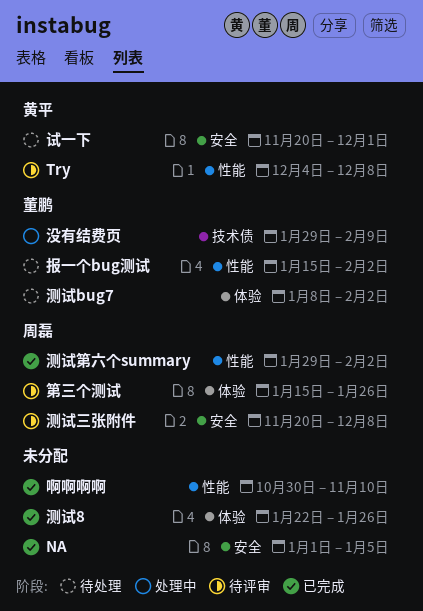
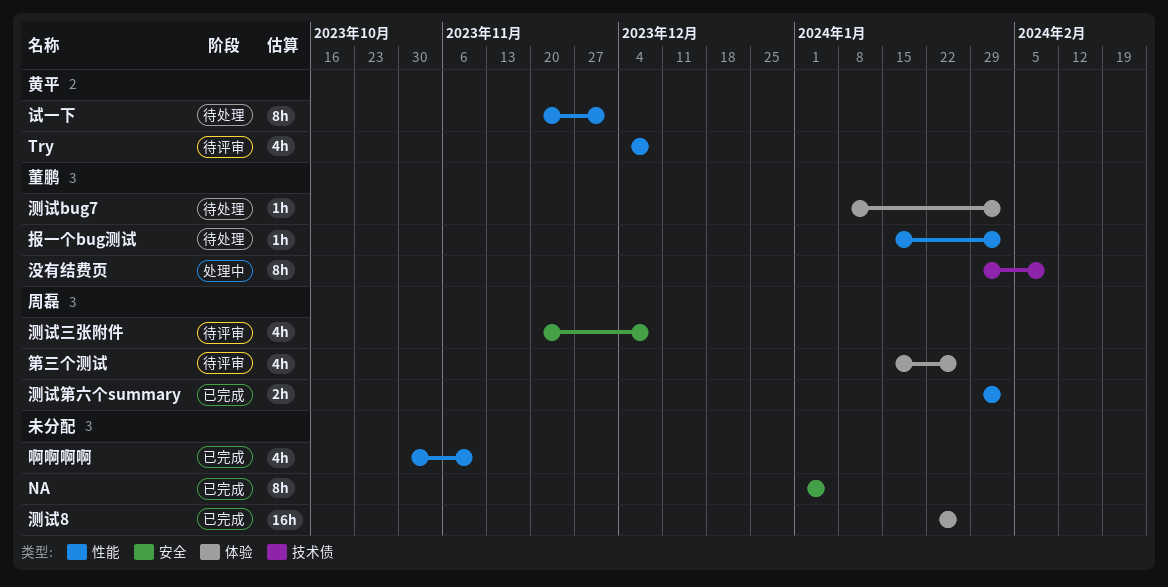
试一下, label: 安全 -> 性能

